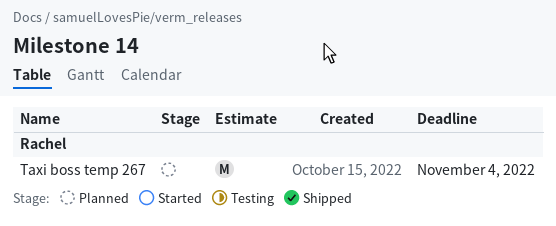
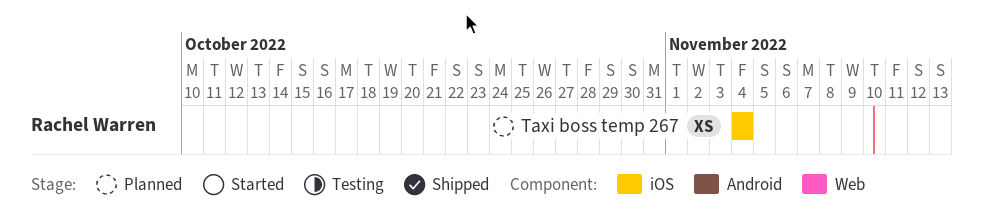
Taxi boss temp 267, estimate: M -> XS

